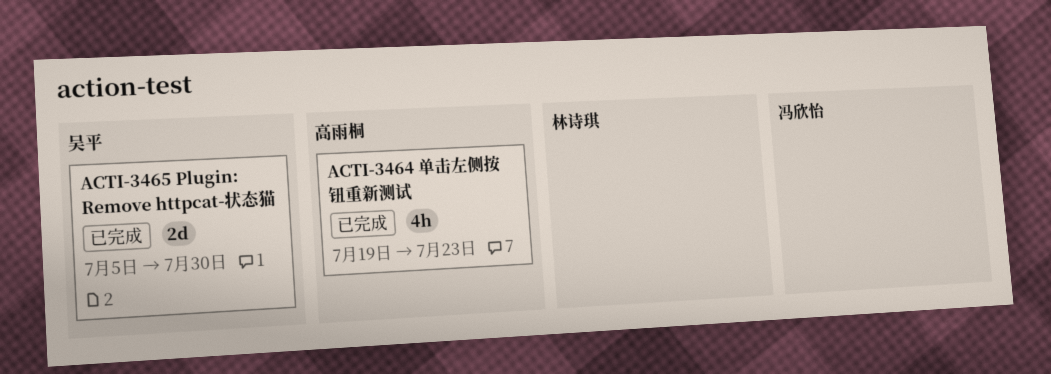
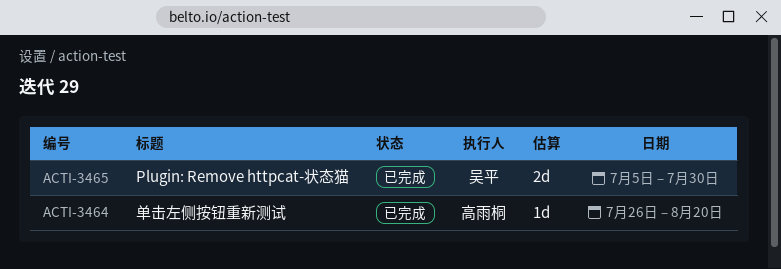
ACTI-3464, estimate: 4h -> 1d
ACTI-3464, start: Jul 19 -> Jul 26
ACTI-3464, due: Jul 23 -> Aug 20

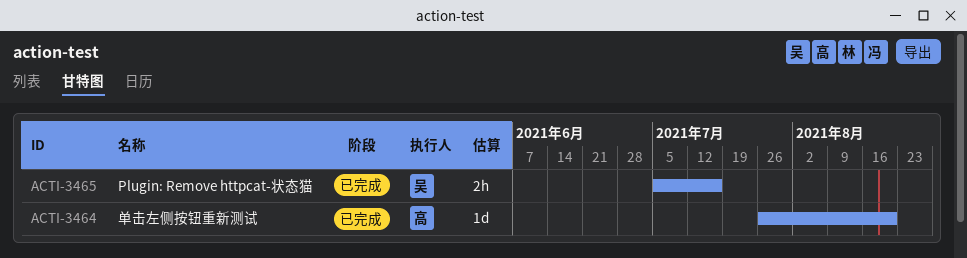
ACTI-3465, estimate: 2d -> 2h
ACTI-3465, due: Jul 30 -> Jul 16

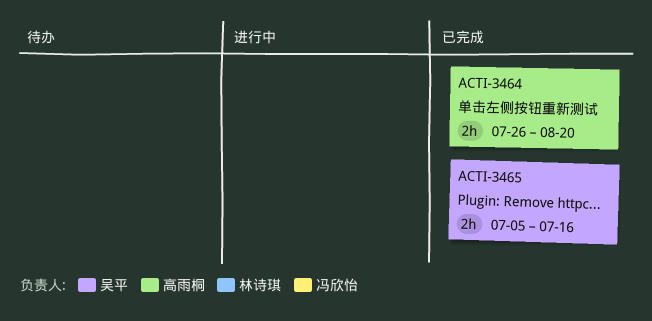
ACTI-3464, estimate: 1d -> 2h

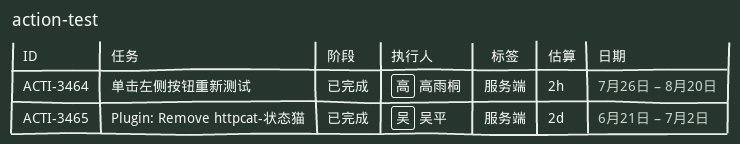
ACTI-3465, estimate: 2h -> 2d
ACTI-3465, start: Jul 5 -> Jun 21
ACTI-3465, due: Jul 16 -> Jul 2

